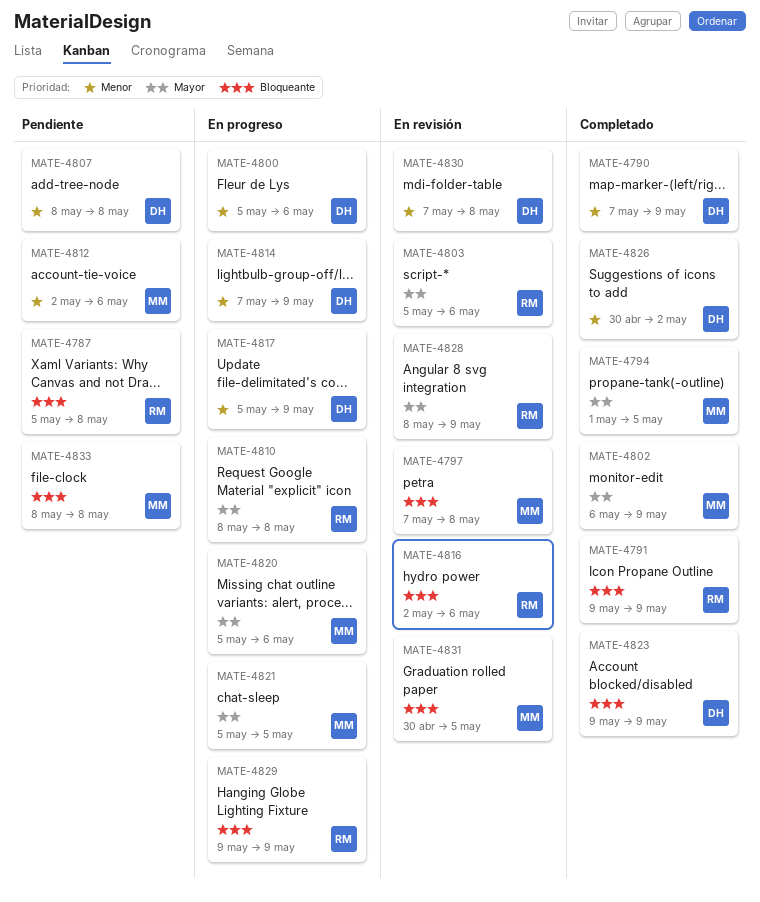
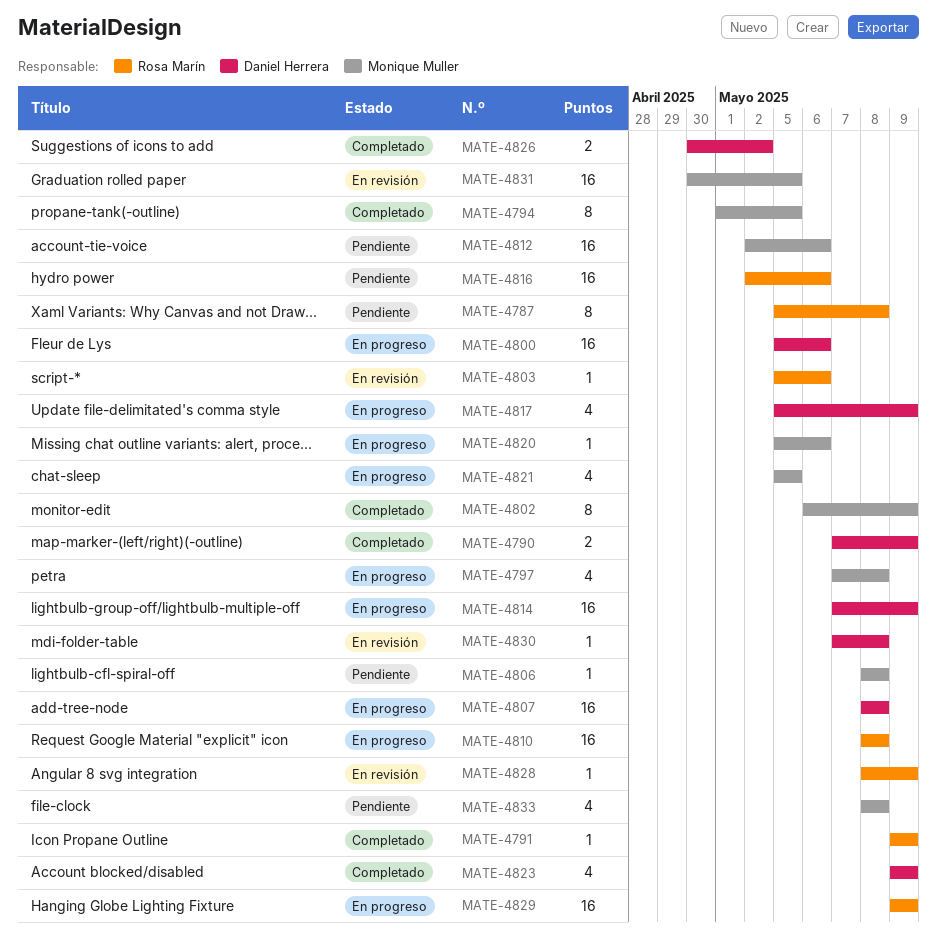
MATE-4797, status: En revisión -> En progreso
MATE-4806: none -> present
MATE-4807, status: Pendiente -> En progreso
MATE-4816, status: En revisión -> Pendiente

